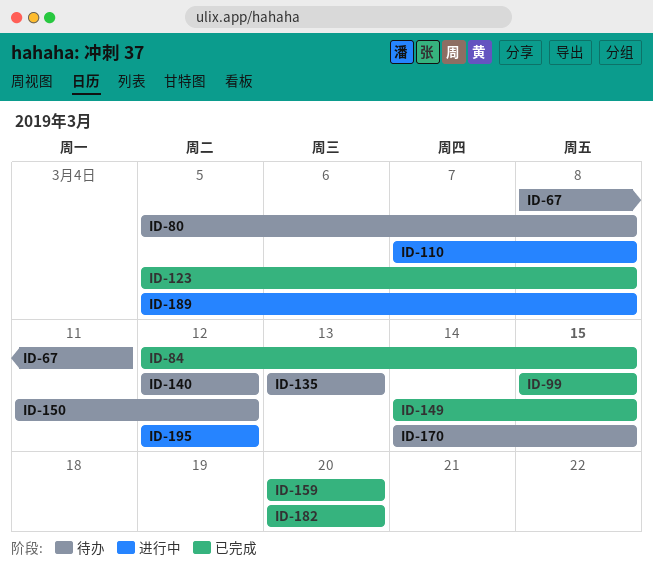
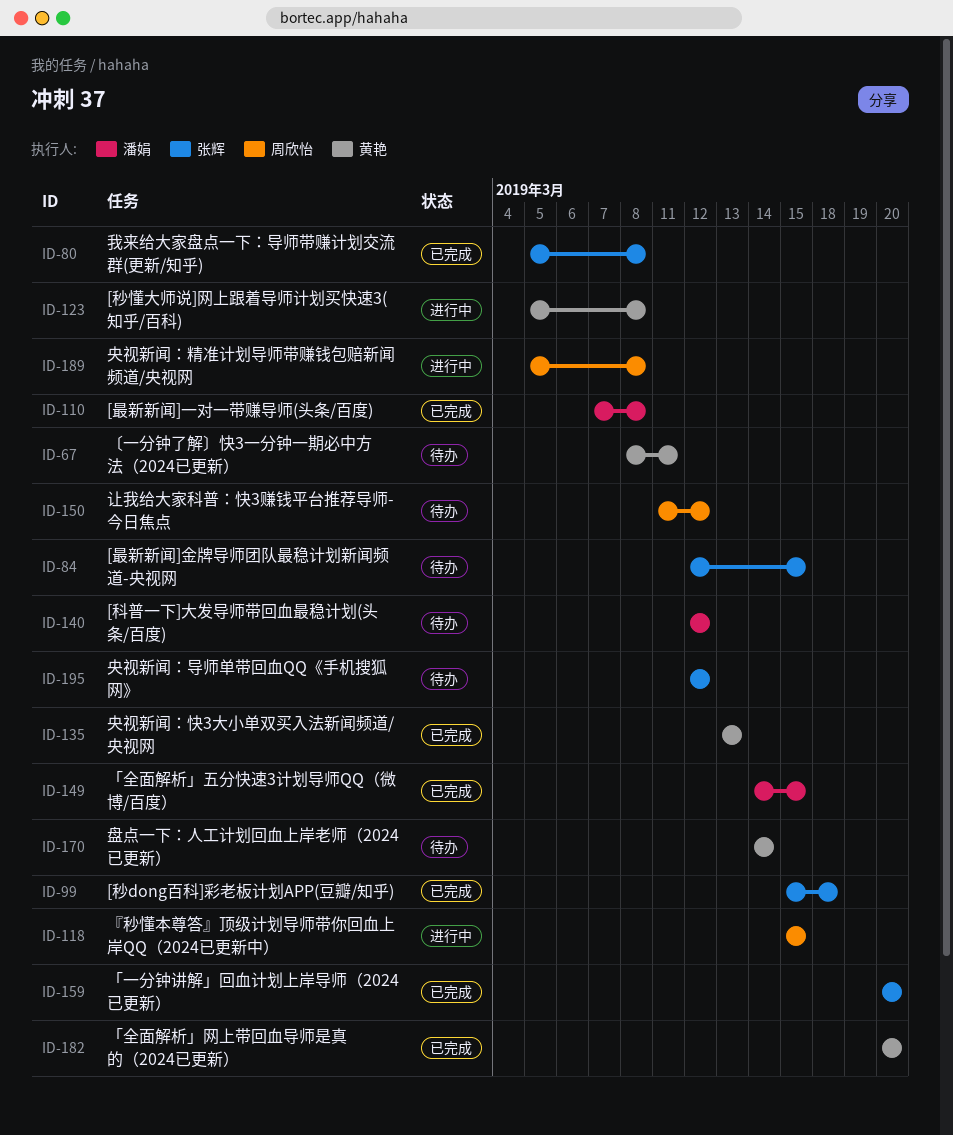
ID-80, status: 待办 -> 已完成
ID-84, status: 已完成 -> 待办
ID-99, due: Mar 15 -> Mar 18
ID-110, status: 进行中 -> 已完成
ID-118: none -> present
ID-123, status: 已完成 -> 进行中
ID-135, status: 待办 -> 已完成
ID-170, due: Mar 15 -> Mar 14
ID-195, status: 进行中 -> 待办

